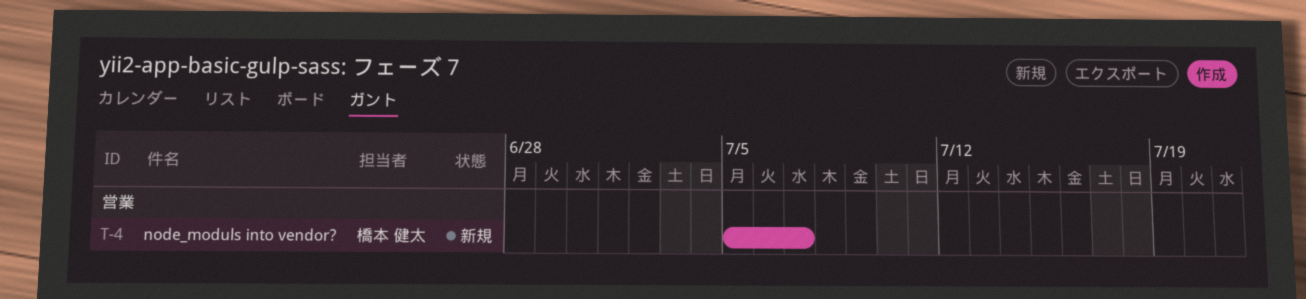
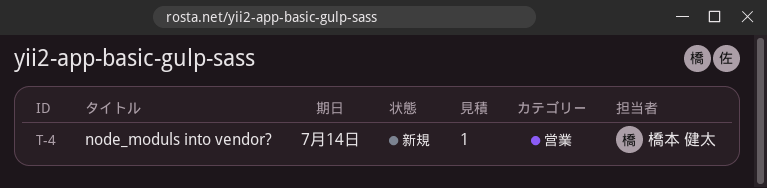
T-4, due: Jul 7 -> Jul 14

